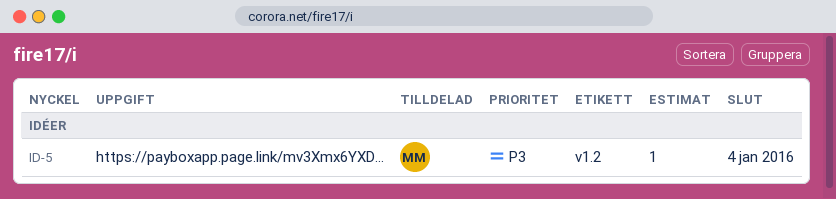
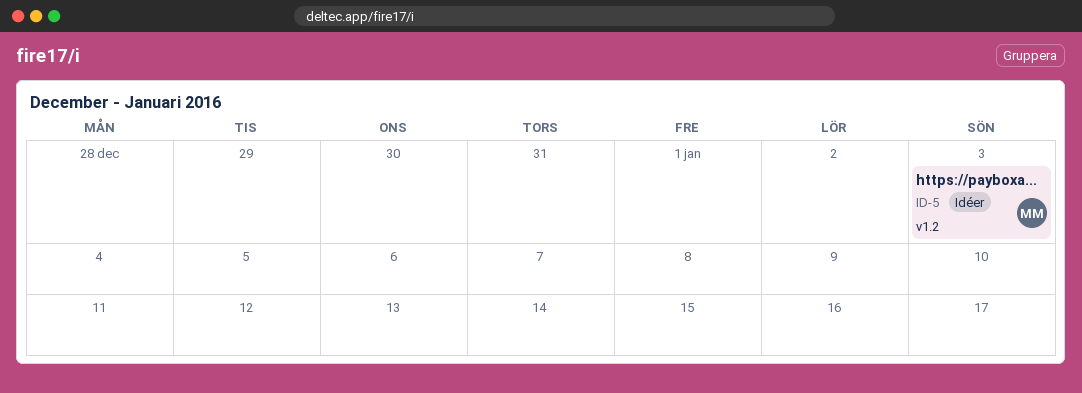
ID-5, due: Jan 4 -> Jan 3

